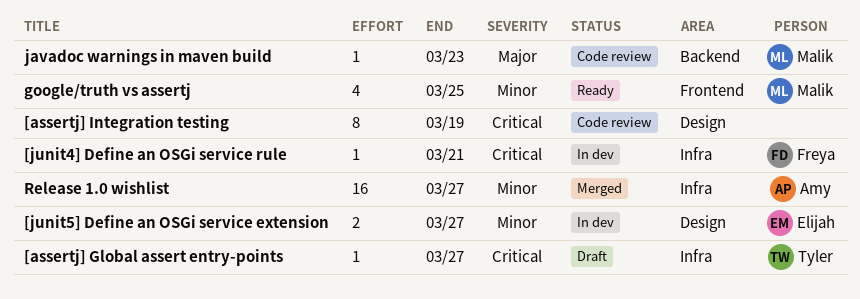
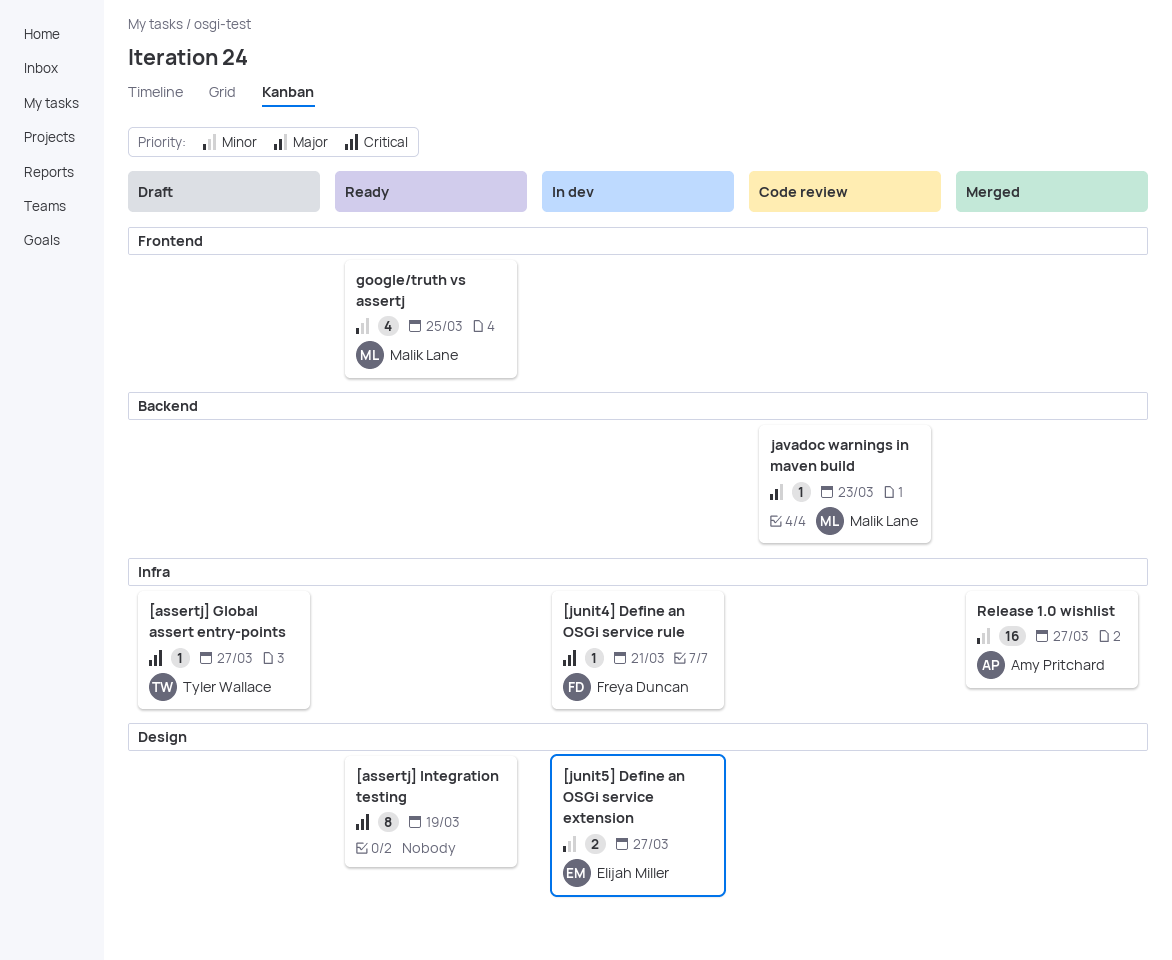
[assertj] Integration testing, status: Code review -> Ready

